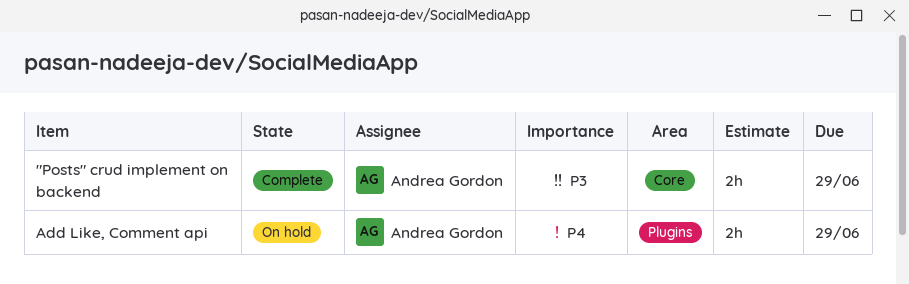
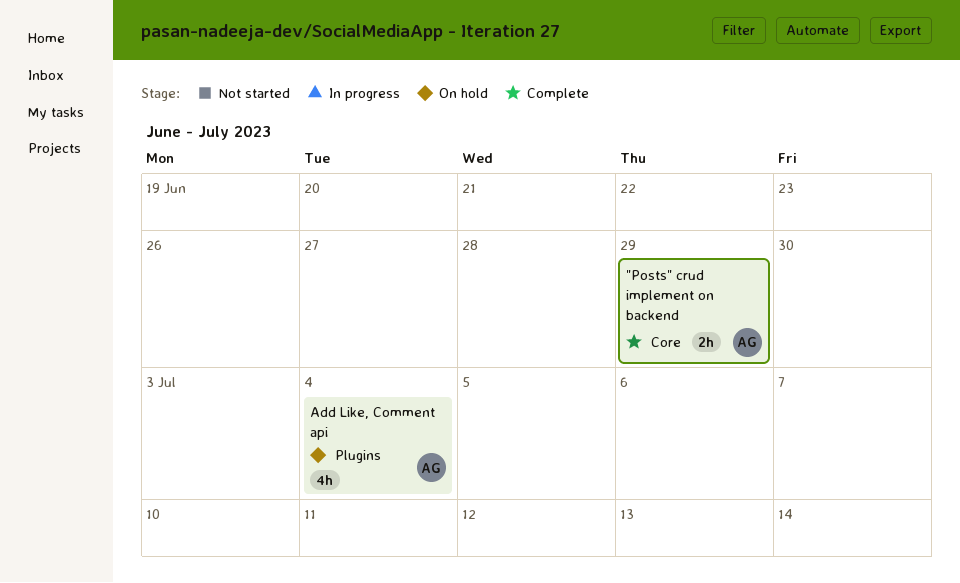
Add Like, Comment api, estimate: 2h -> 4h
Add Like, Comment api, due: Jun 29 -> Jul 4

